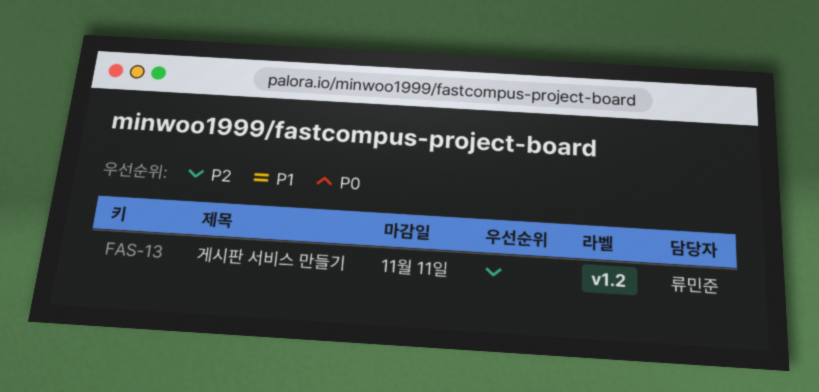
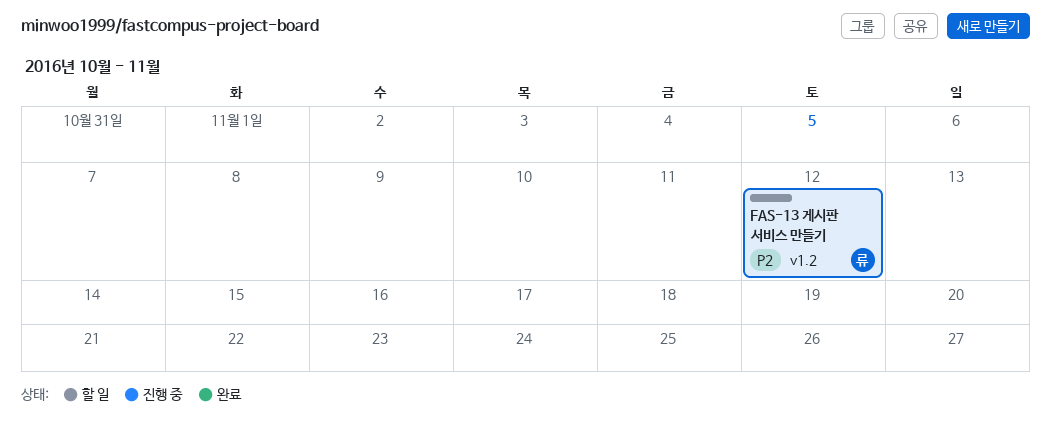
FAS-13, due: Nov 11 -> Nov 12

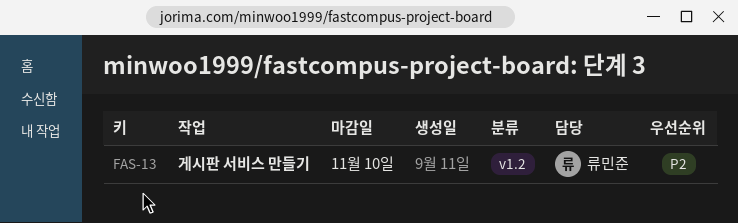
FAS-13, due: Nov 12 -> Nov 10

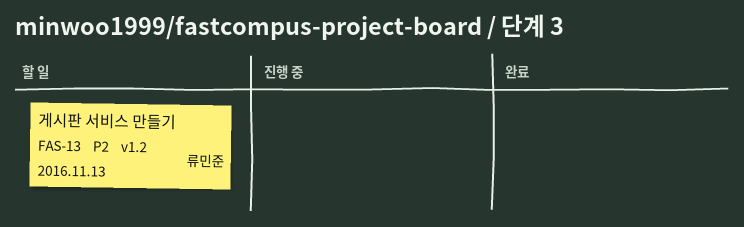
FAS-13, due: Nov 10 -> Nov 13

